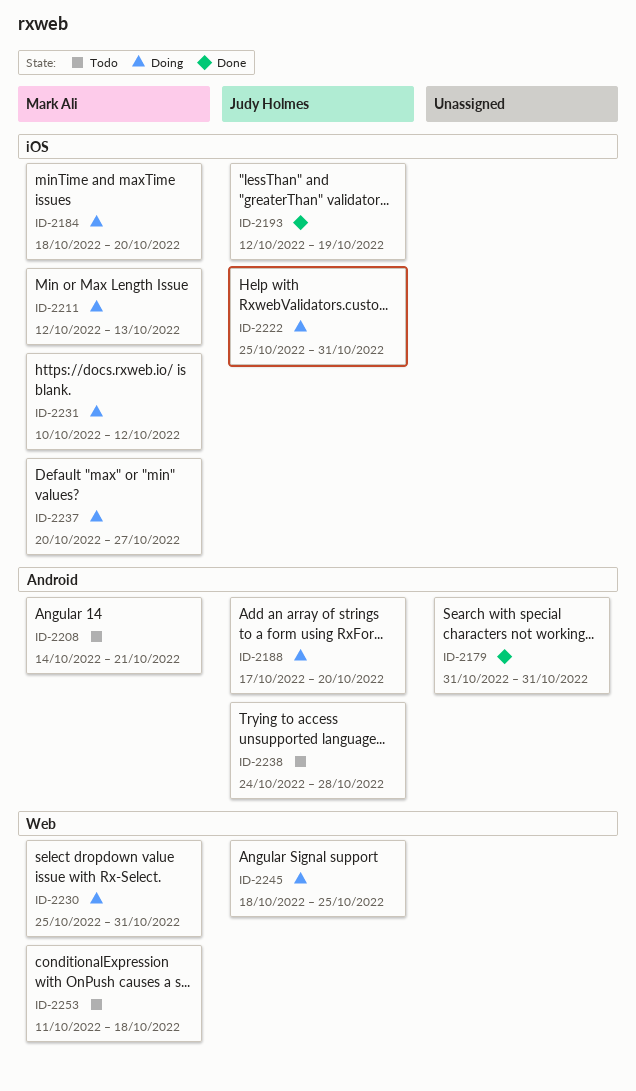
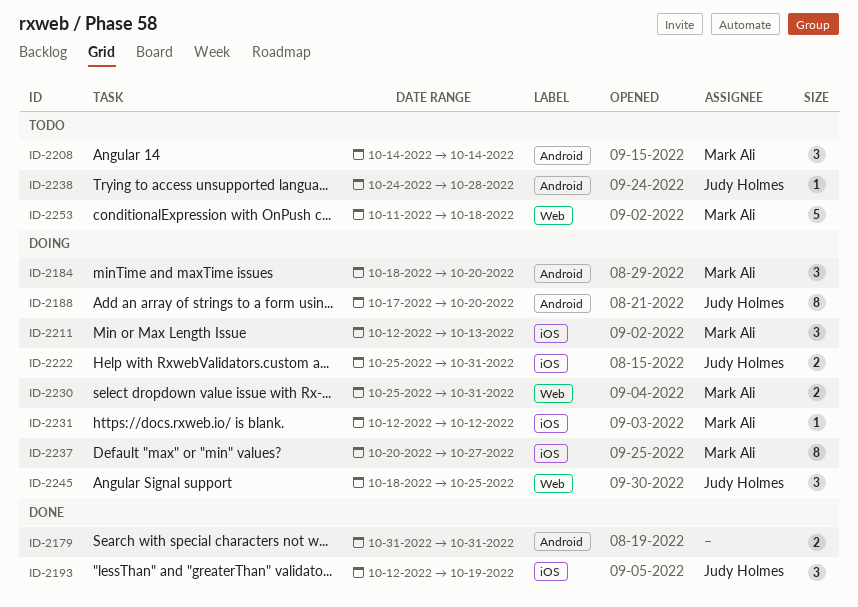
ID-2184, label: iOS -> Android
ID-2208, due: Oct 21 -> Oct 14
ID-2231, start: Oct 10 -> Oct 12

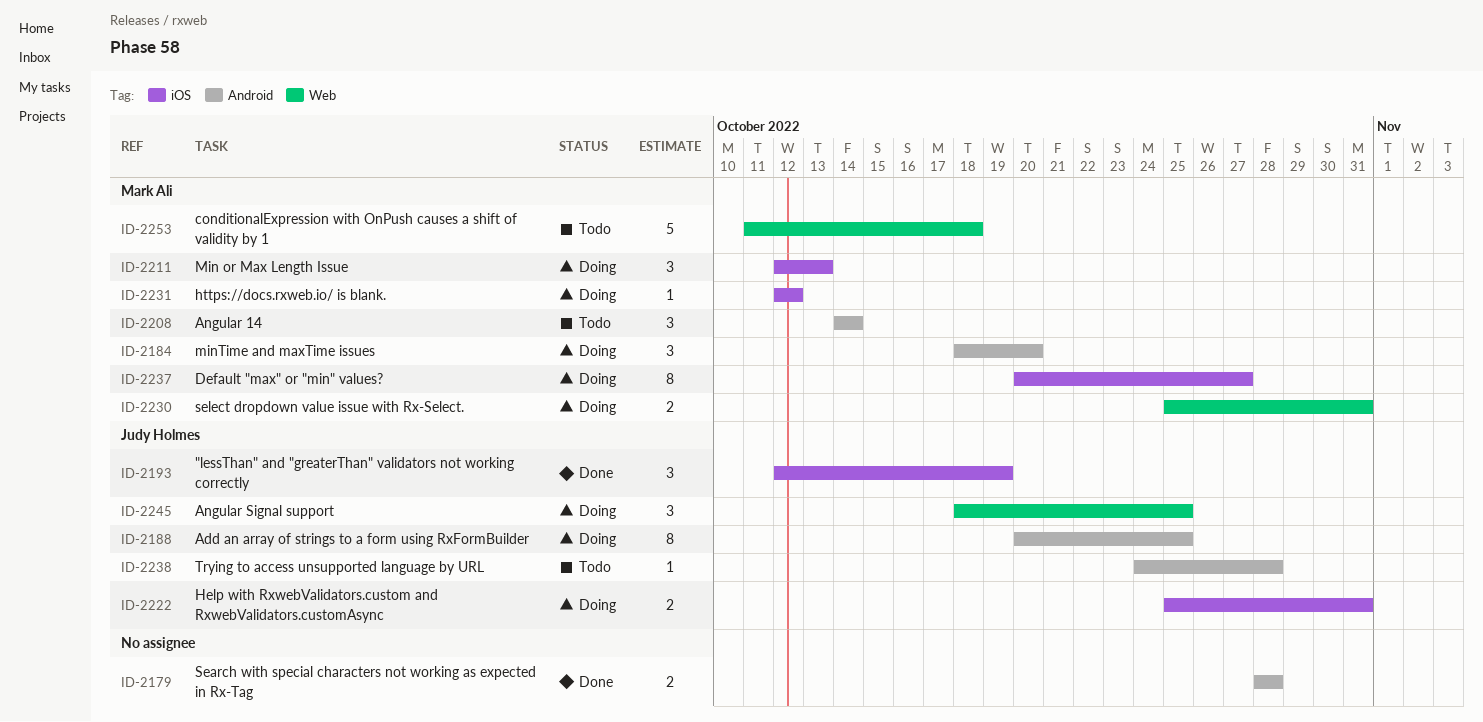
ID-2179, start: Oct 31 -> Oct 28
ID-2179, due: Oct 31 -> Oct 28
ID-2188, start: Oct 17 -> Oct 20
ID-2188, due: Oct 20 -> Oct 25

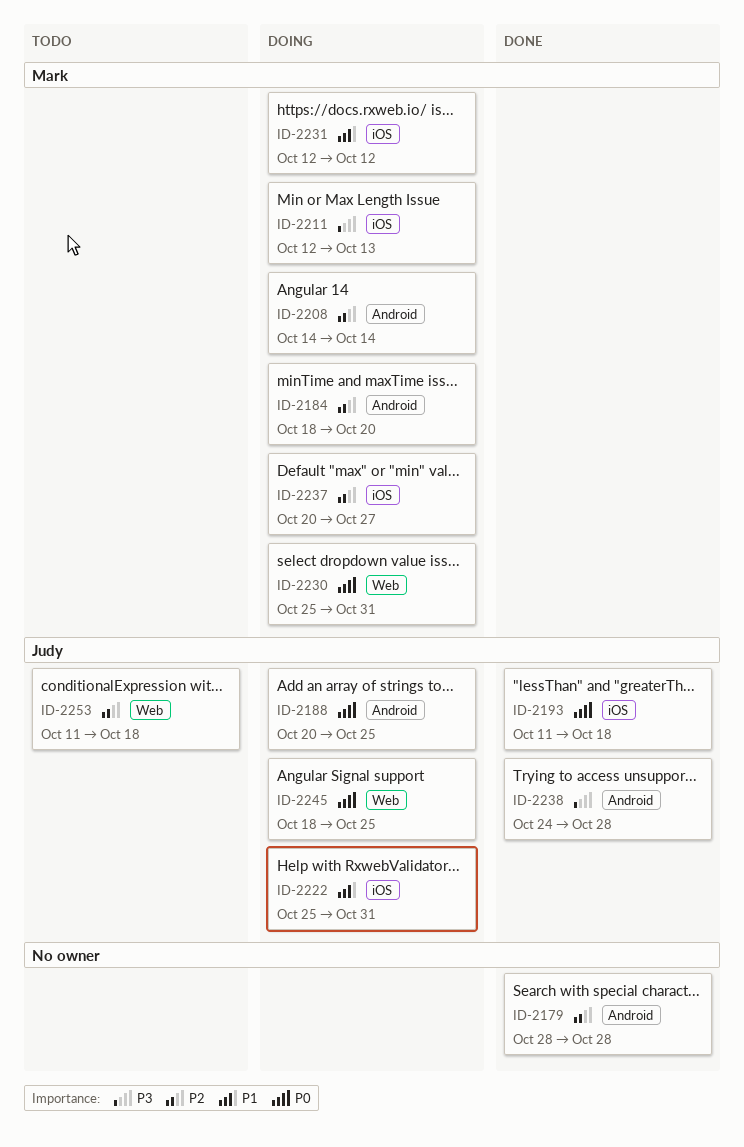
ID-2193, start: Oct 12 -> Oct 11
ID-2193, due: Oct 19 -> Oct 18
ID-2208, status: Todo -> Doing
ID-2238, status: Todo -> Done
ID-2253, owner: Mark Ali -> Judy Holmes

